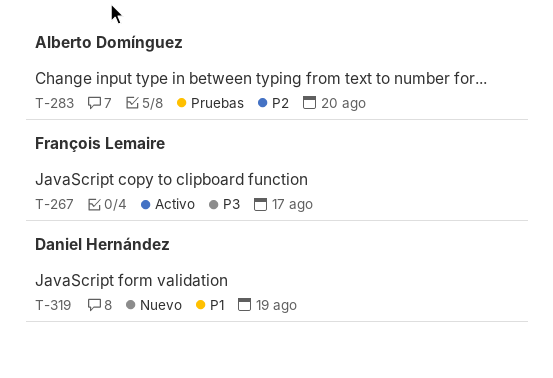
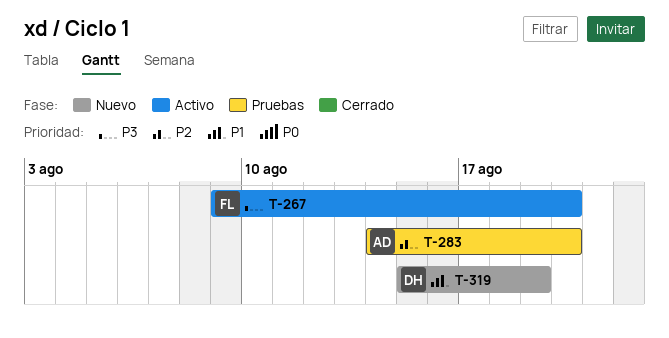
T-267, due: Aug 17 -> Aug 20

